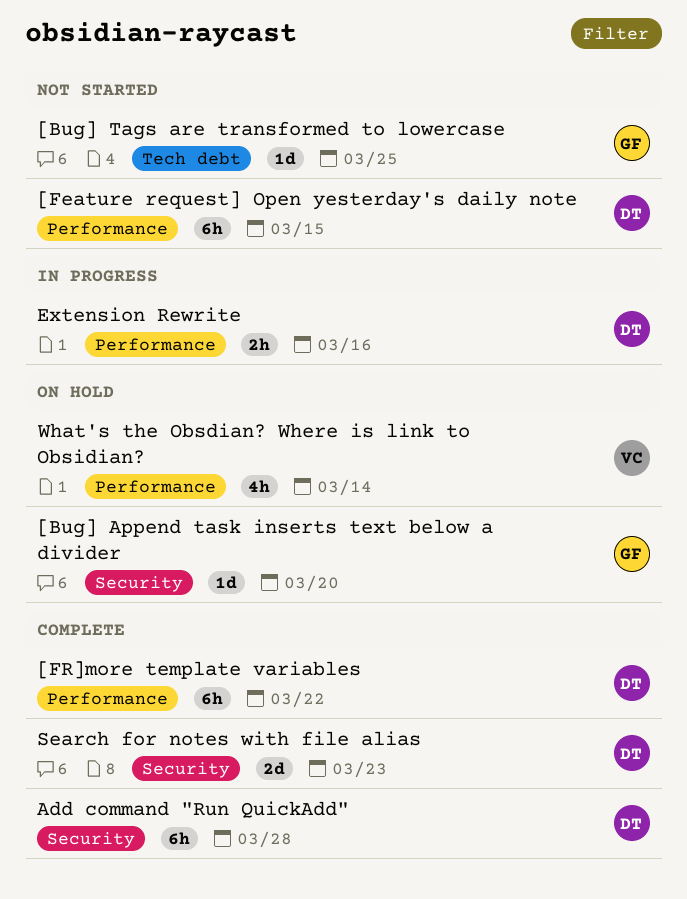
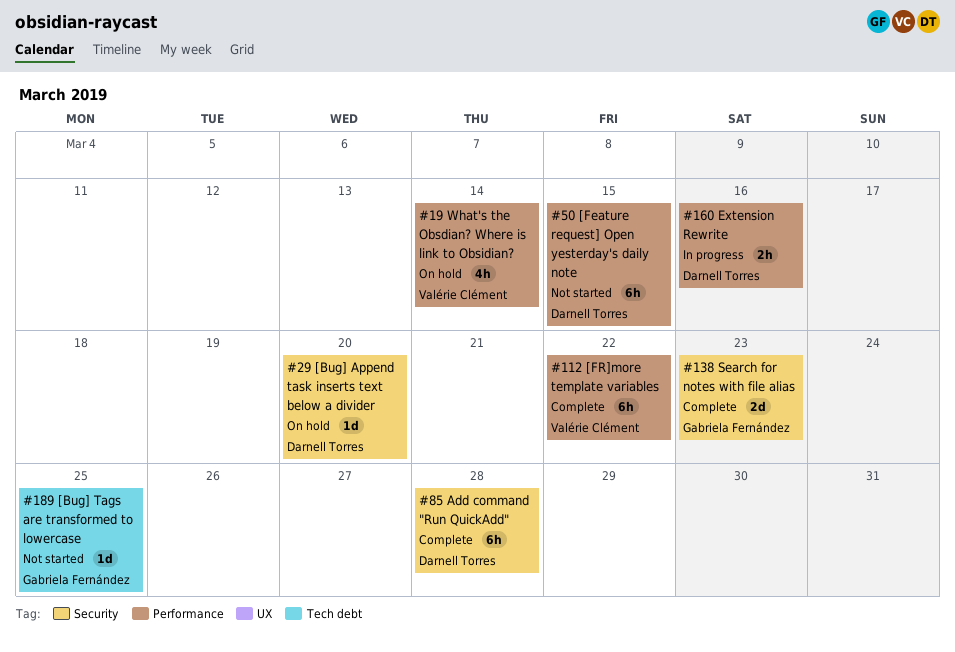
[Bug] Append task inserts text below a divider, owner: Gabriela Fernández -> Darnell Torres
[FR]more template variables, owner: Darnell Torres -> Valérie Clément
Search for notes with file alias, owner: Darnell Torres -> Gabriela Fernández

